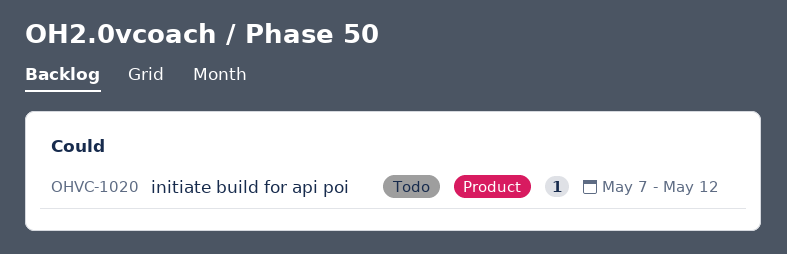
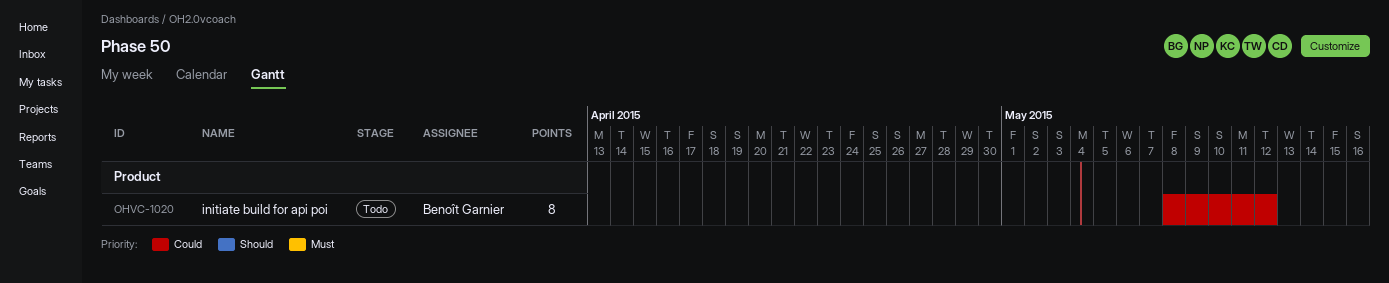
OHVC-1020, estimate: 1 -> 8
OHVC-1020, start: May 7 -> May 8

